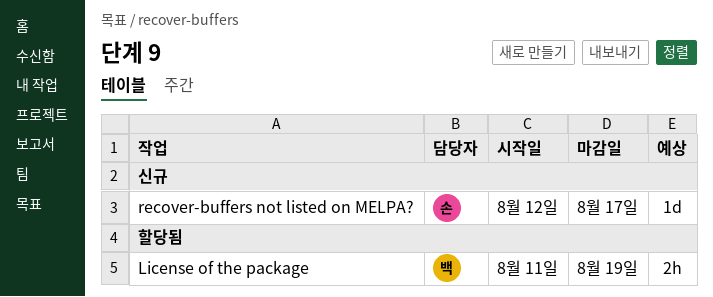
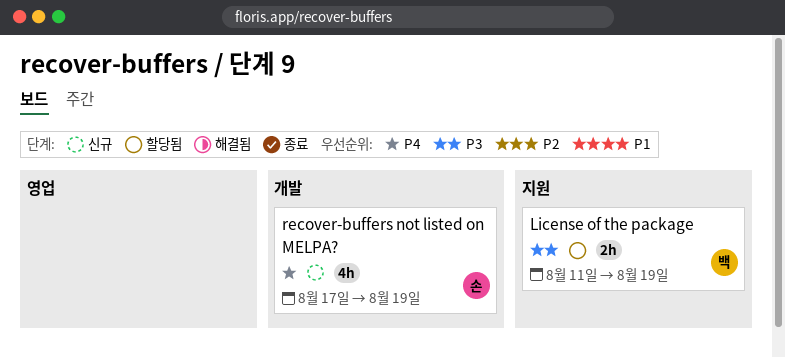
recover-buffers not listed on MELPA?, estimate: 1d -> 4h
recover-buffers not listed on MELPA?, start: Aug 12 -> Aug 17
recover-buffers not listed on MELPA?, due: Aug 17 -> Aug 19

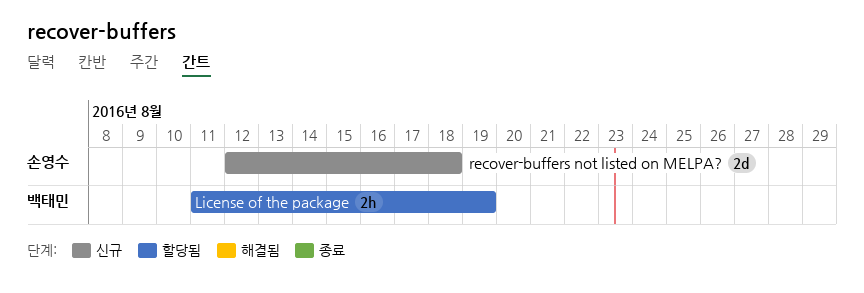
recover-buffers not listed on MELPA?, estimate: 4h -> 2d
recover-buffers not listed on MELPA?, start: Aug 17 -> Aug 12
recover-buffers not listed on MELPA?, due: Aug 19 -> Aug 18

